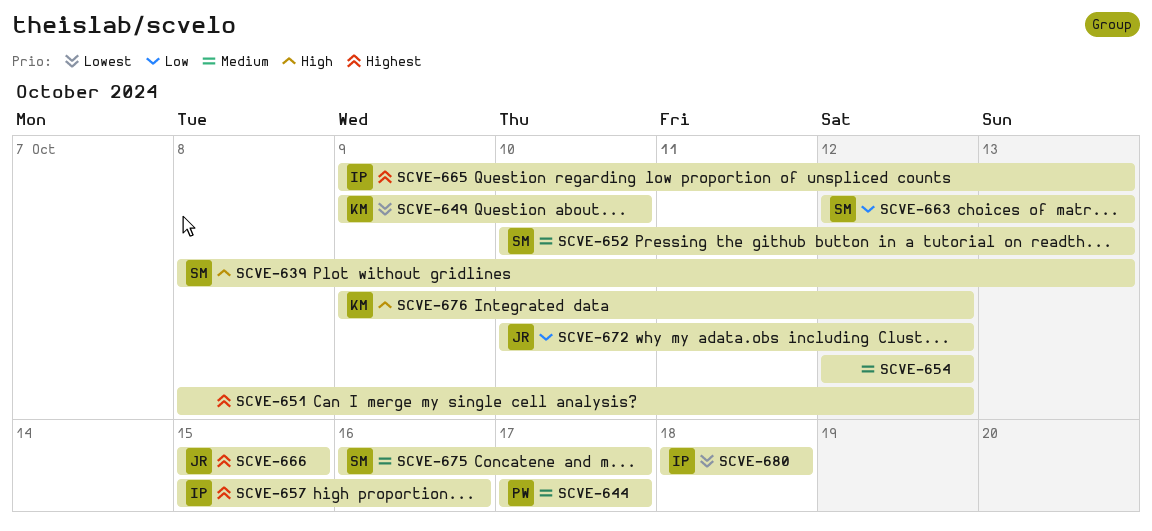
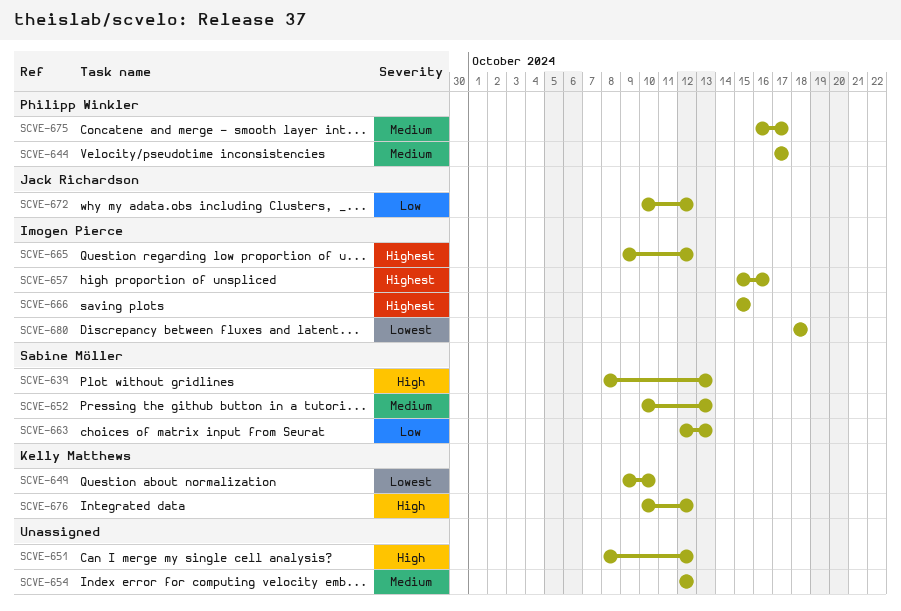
SCVE-651, priority: Highest -> High
SCVE-665, due: Oct 13 -> Oct 12
SCVE-666, owner: Jack Richardson -> Imogen Pierce
SCVE-675, owner: Sabine Möller -> Philipp Winkler
SCVE-676, start: Oct 9 -> Oct 10

